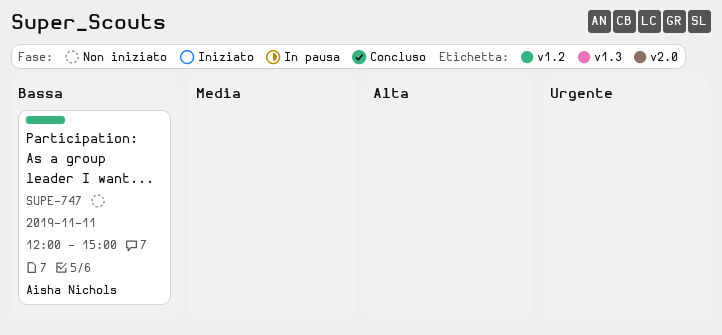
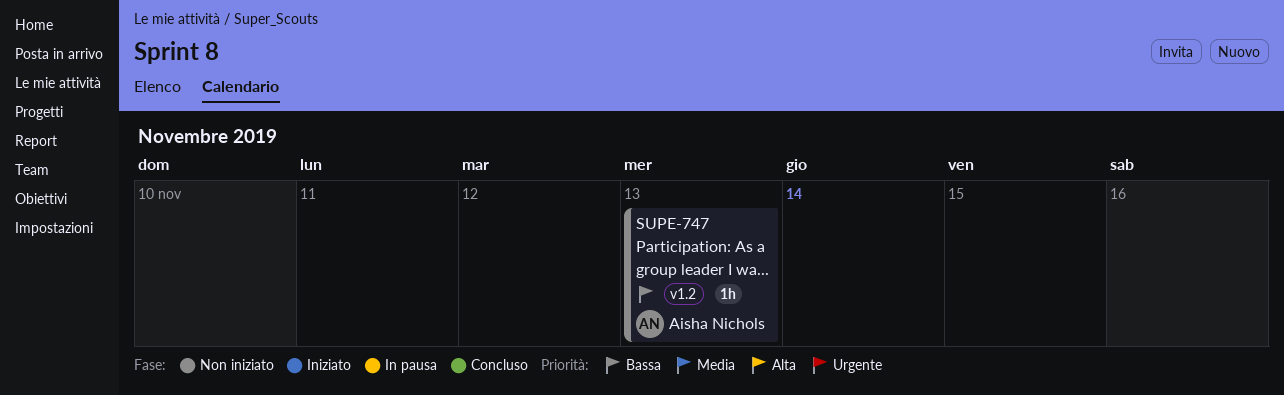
SUPE-747, day: Nov 11 -> Nov 13

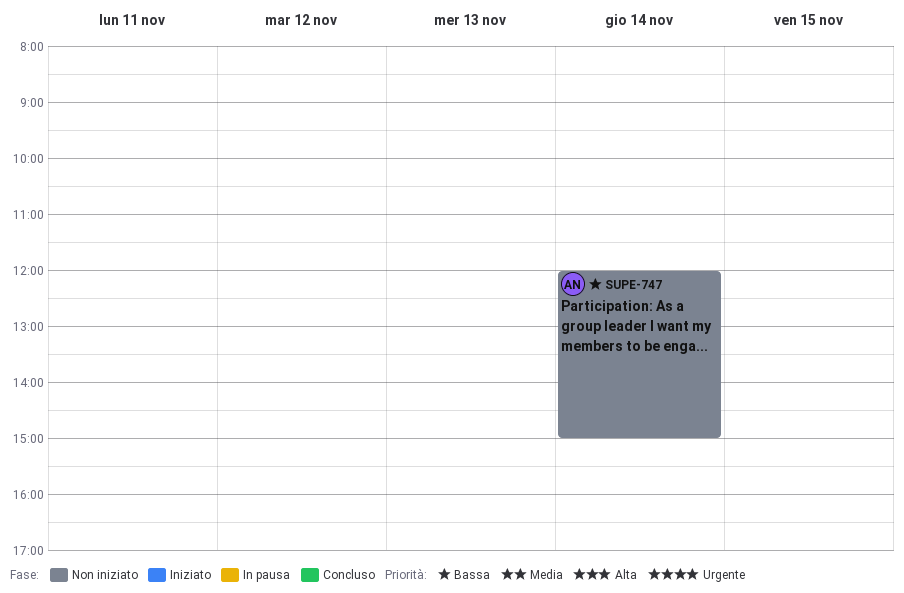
SUPE-747, day: Nov 13 -> Nov 14

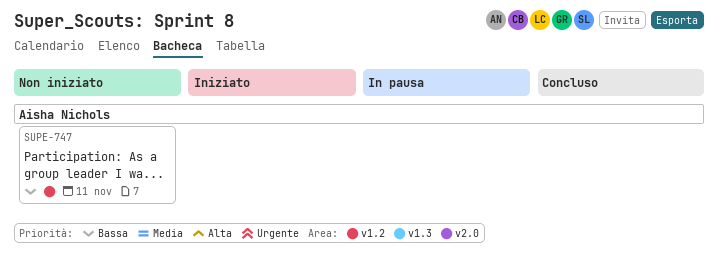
SUPE-747, day: Nov 14 -> Nov 11

